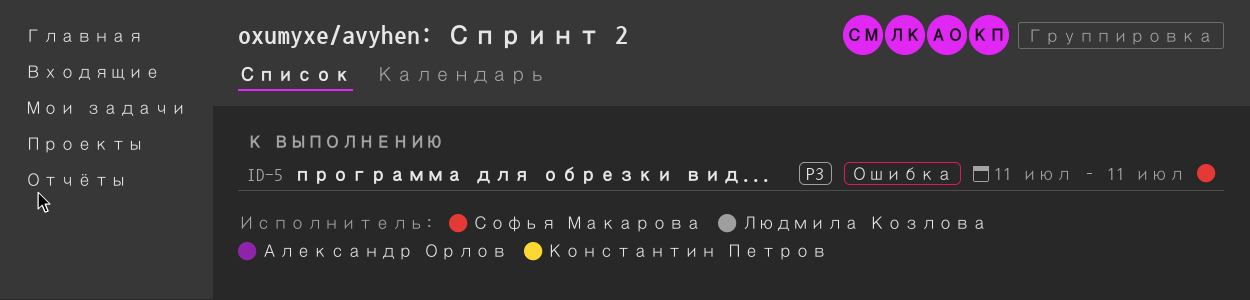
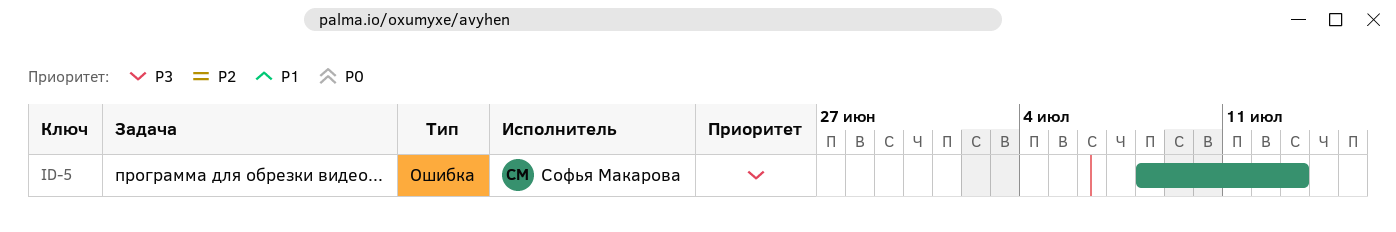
ID-5, start: Jul 11 -> Jul 8
ID-5, due: Jul 11 -> Jul 13

